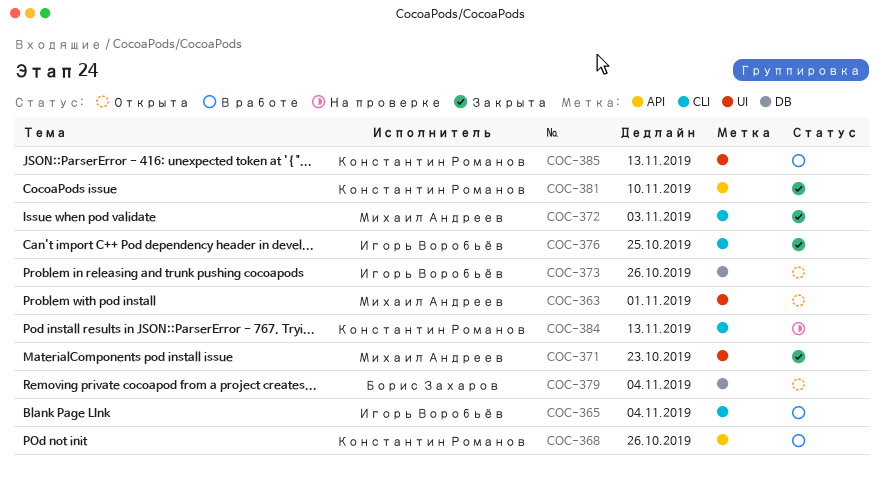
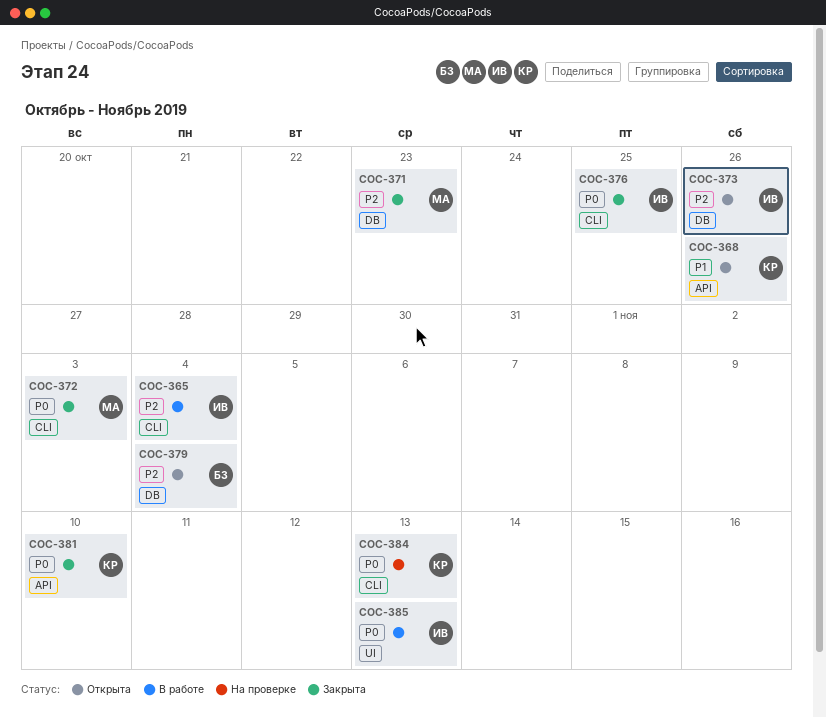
COC-363: present -> none
COC-368, status: В работе -> Открыта
COC-371, label: UI -> DB
COC-385, owner: Константин Романов -> Игорь Воробьёв

